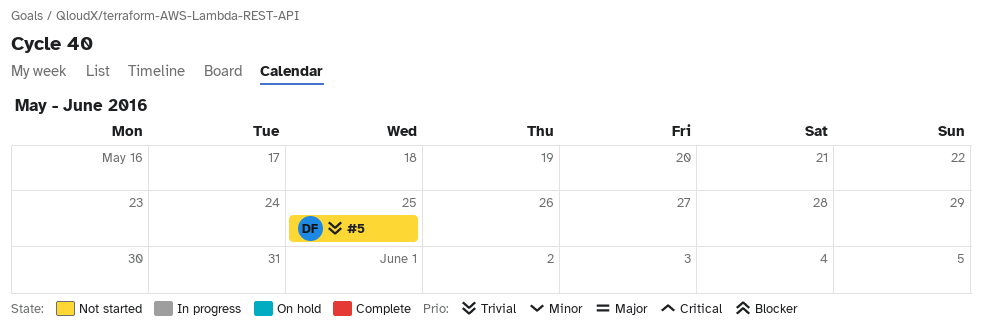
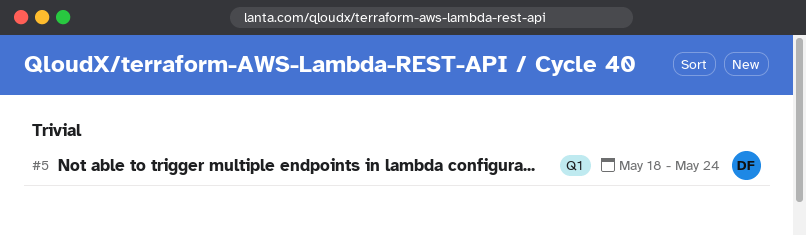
#5, start: May 25 -> May 18
#5, due: May 25 -> May 24

